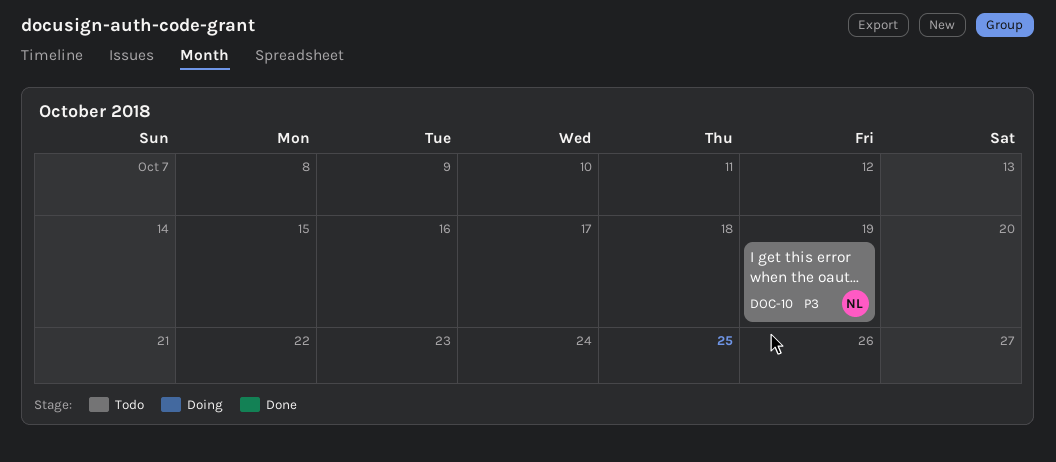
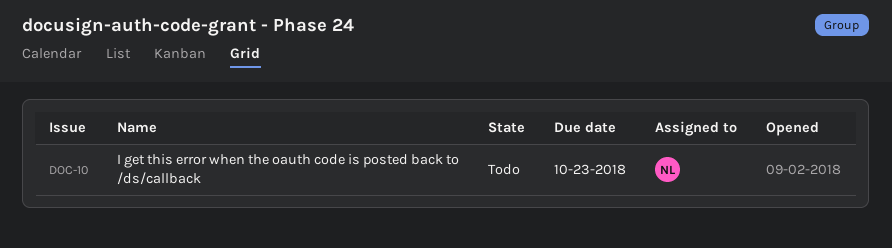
DOC-10, due: Oct 19 -> Oct 23

